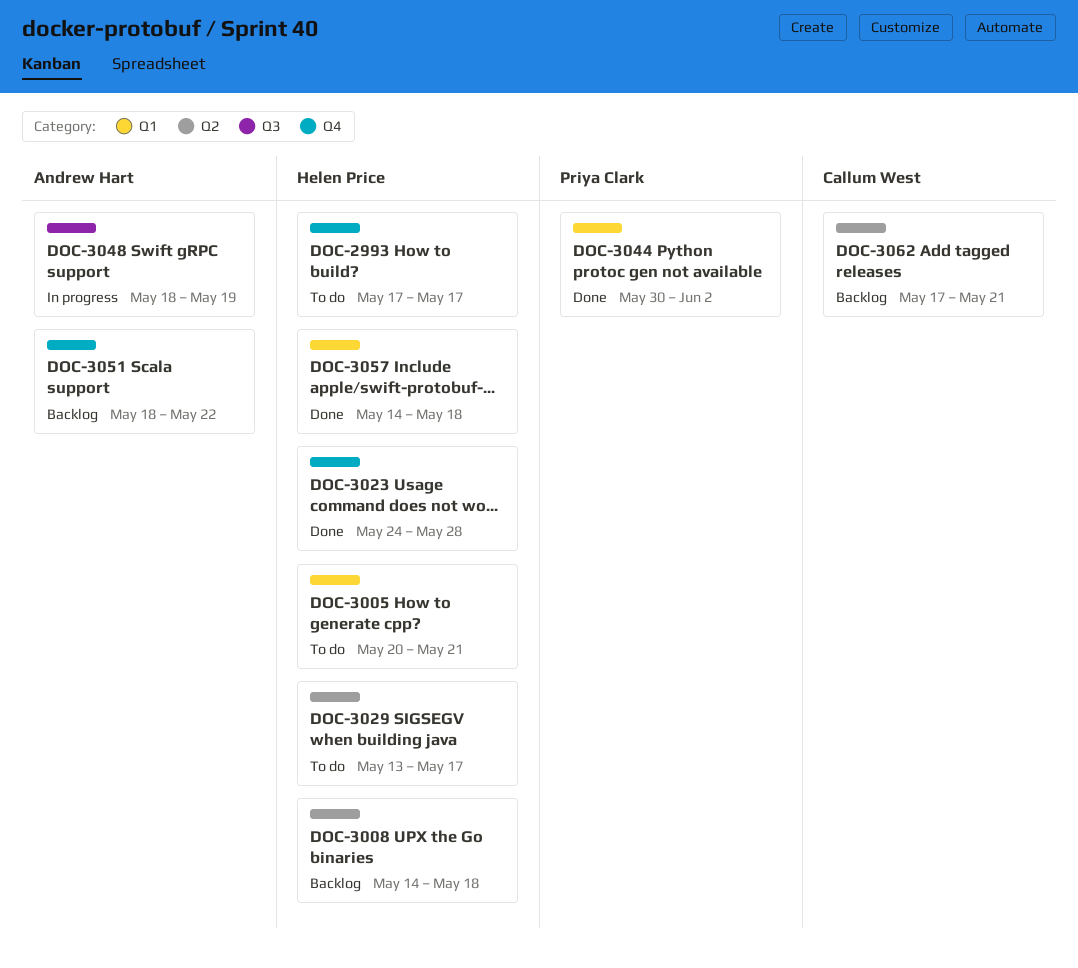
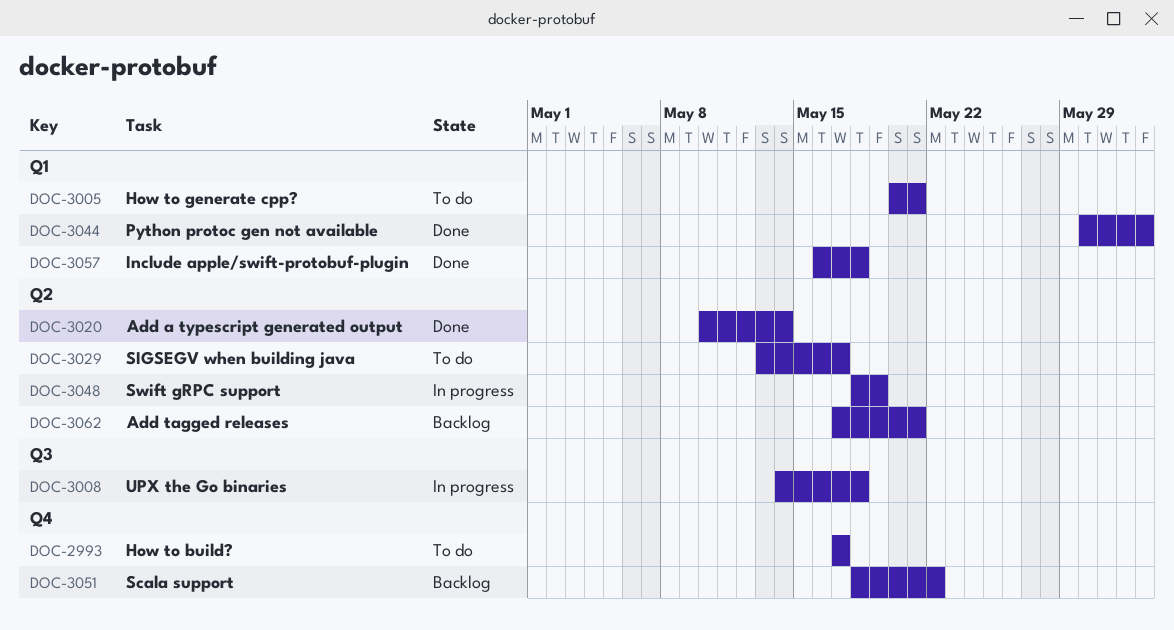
DOC-3008, status: Backlog -> In progress
DOC-3008, label: Q2 -> Q3
DOC-3020: none -> present
DOC-3023: present -> none
DOC-3048, label: Q3 -> Q2
DOC-3057, start: May 14 -> May 16

